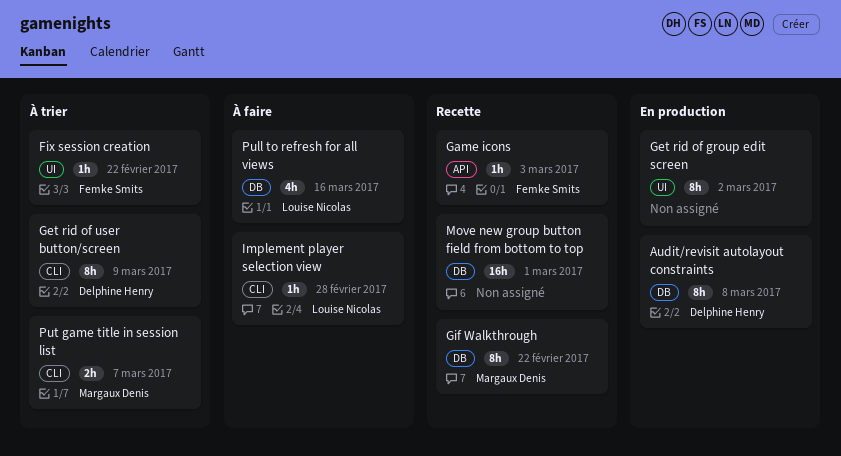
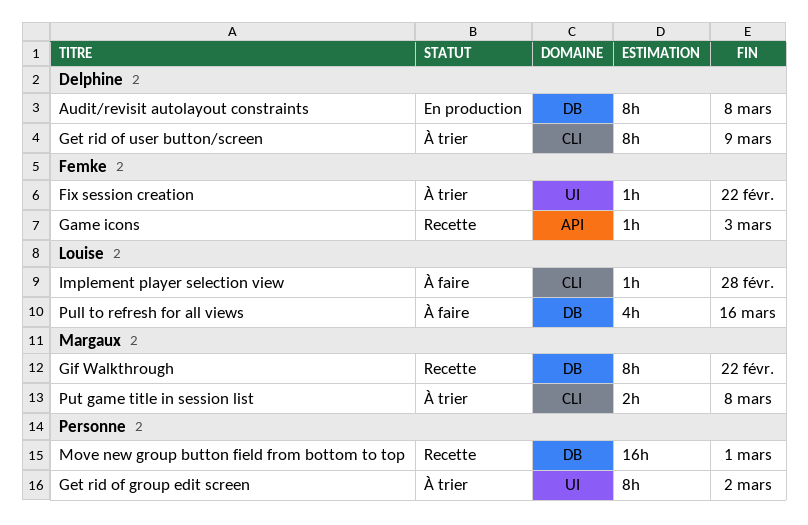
Get rid of group edit screen, status: En production -> À trier
Put game title in session list, due: Mar 7 -> Mar 8

